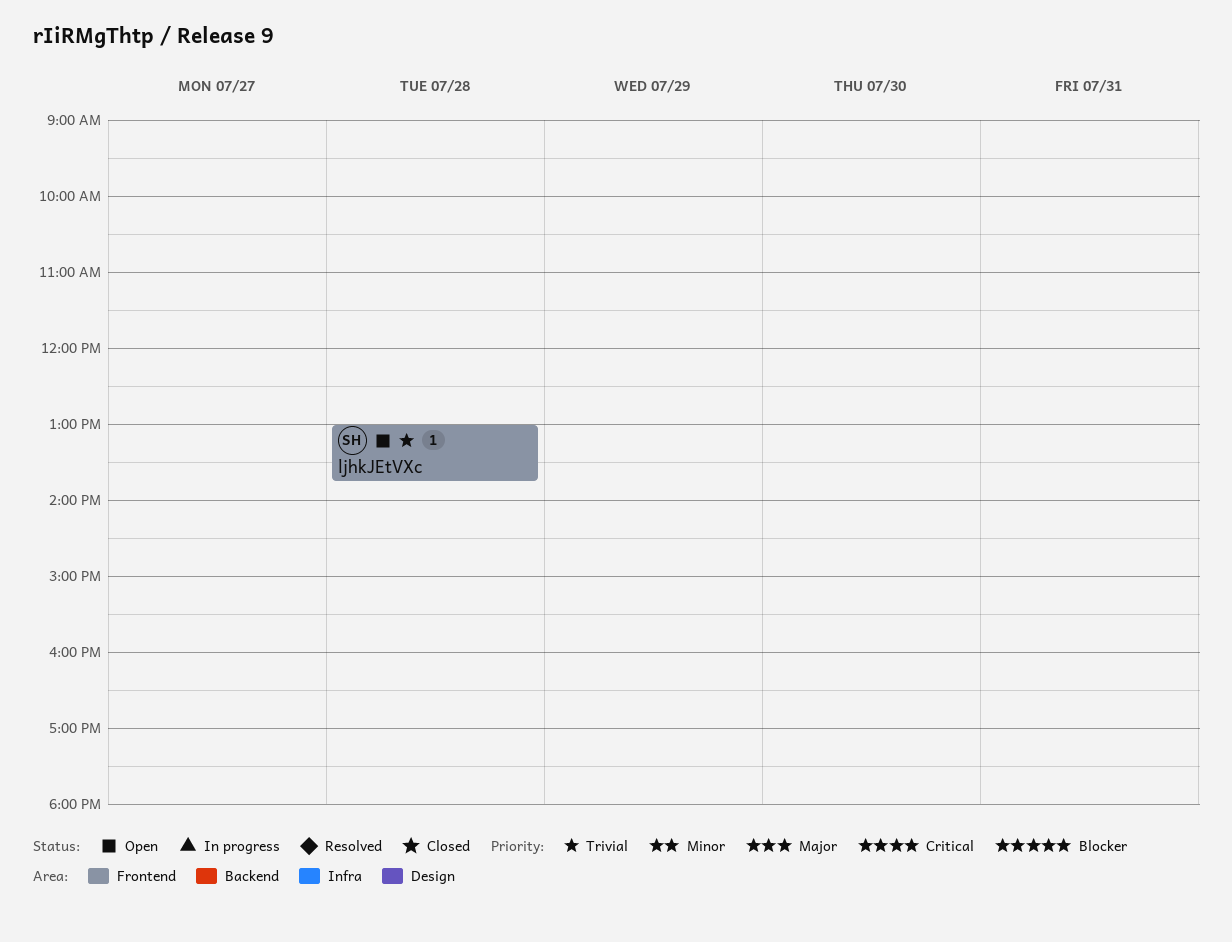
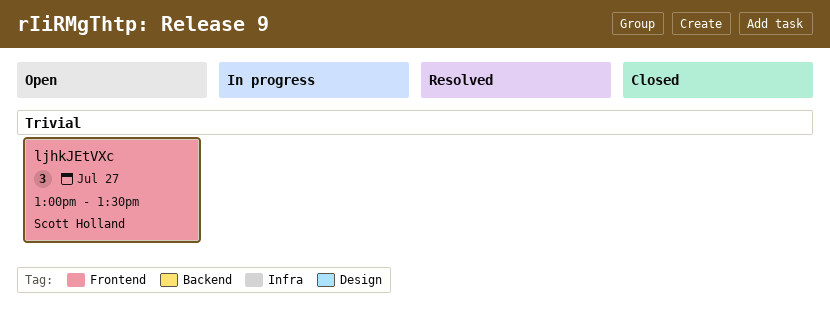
ljhkJEtVXc, estimate: 1 -> 3
ljhkJEtVXc, day: Jul 28 -> Jul 27
ljhkJEtVXc, ends: 13:45 -> 13:30

